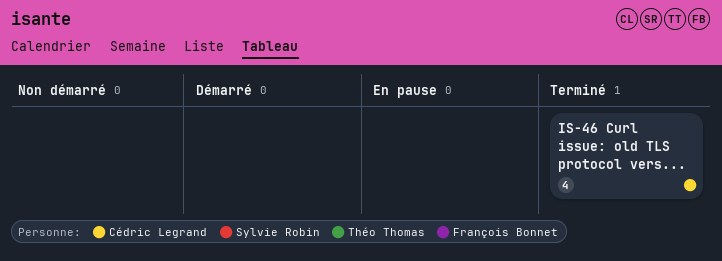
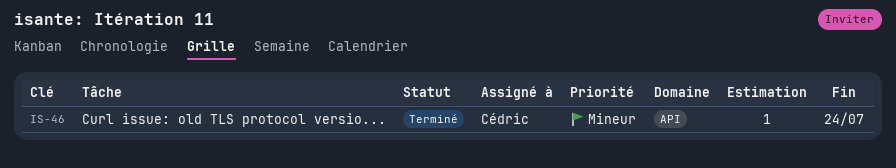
IS-46, estimate: 4 -> 1

